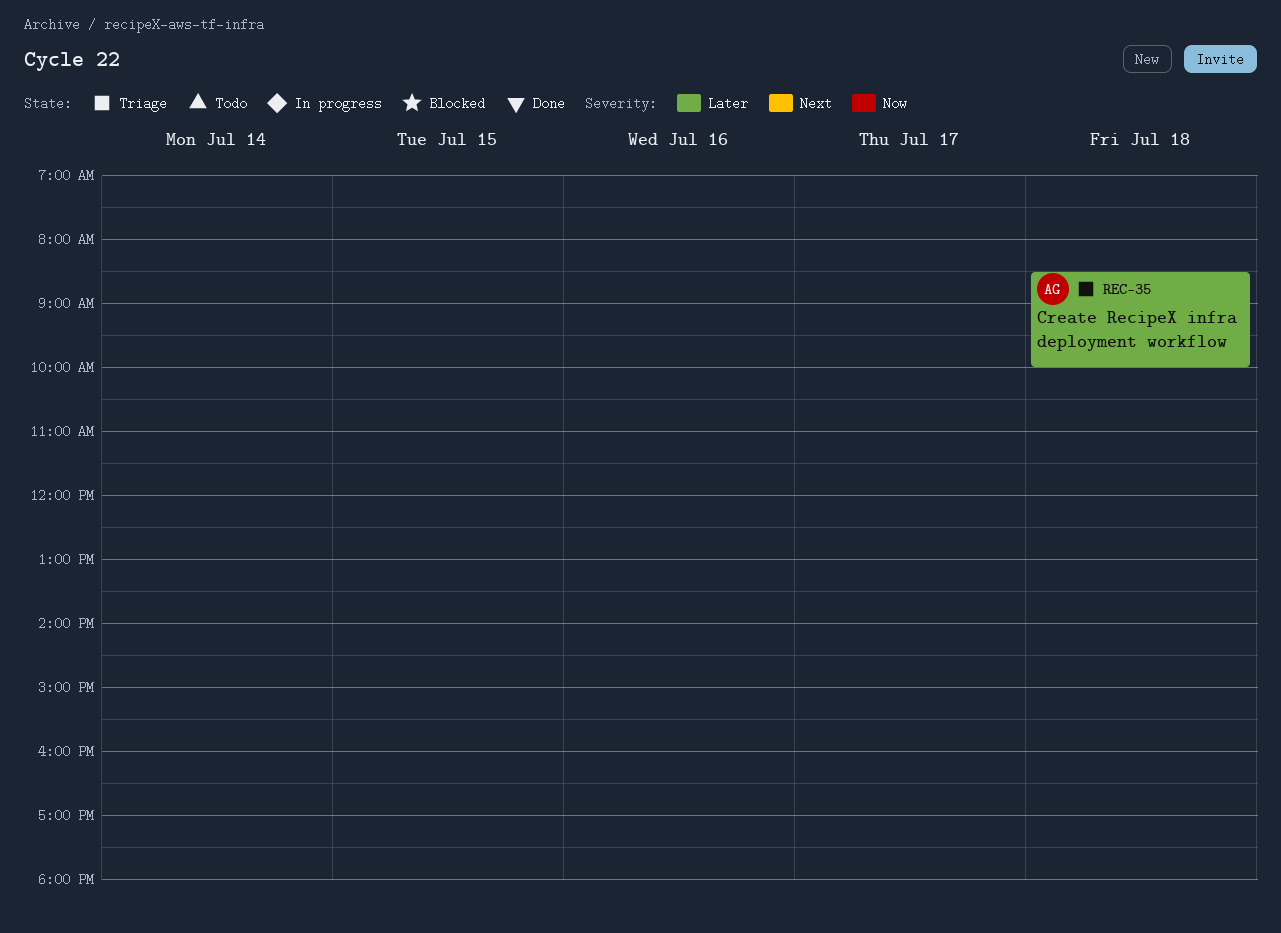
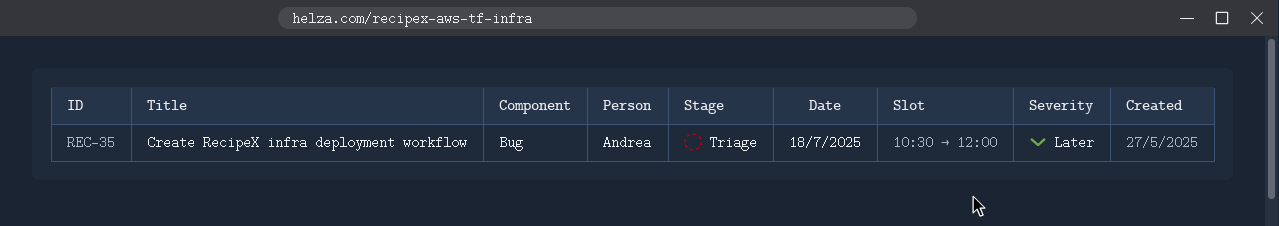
REC-35, begins: 08:30 -> 10:30
REC-35, ends: 10:00 -> 12:00

